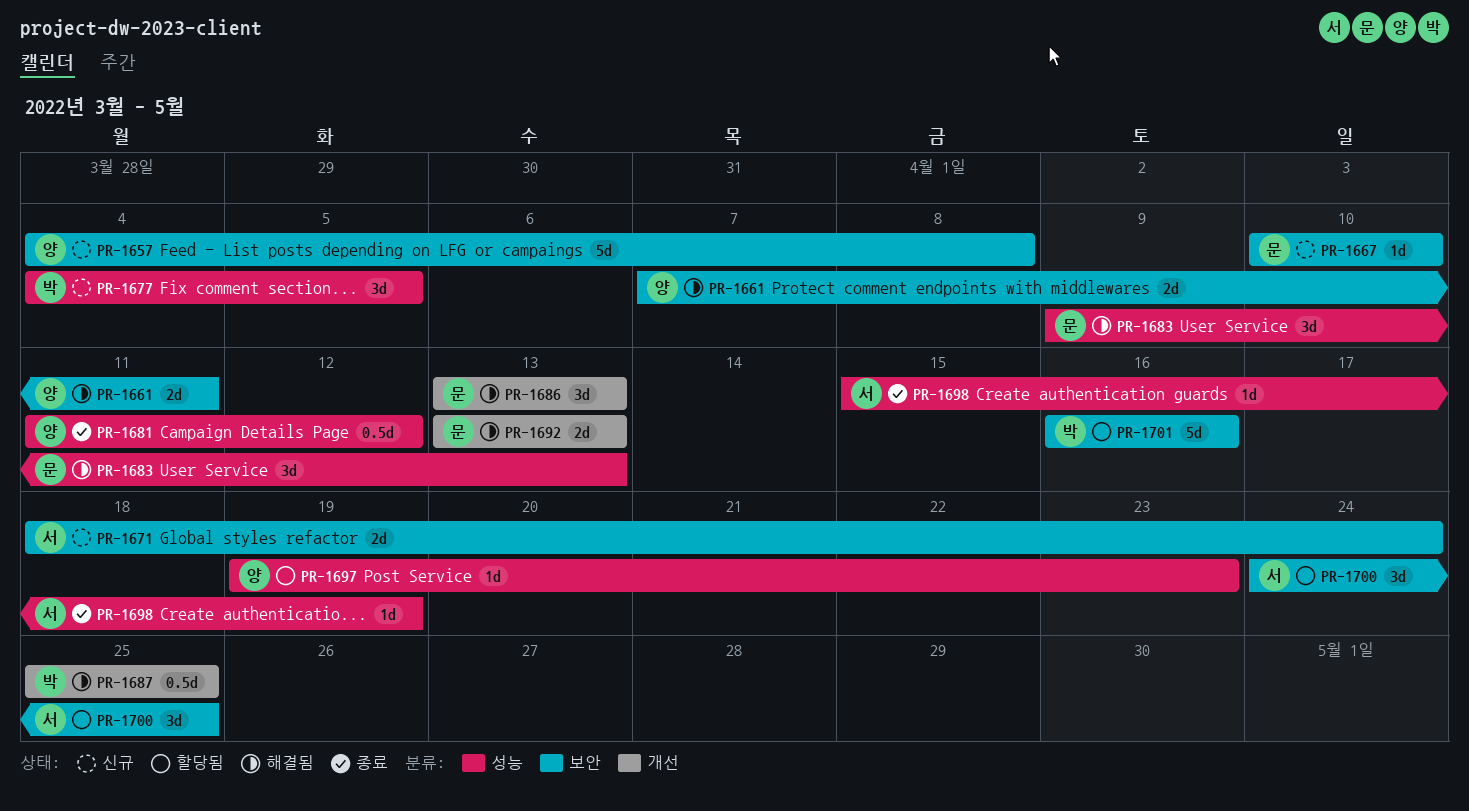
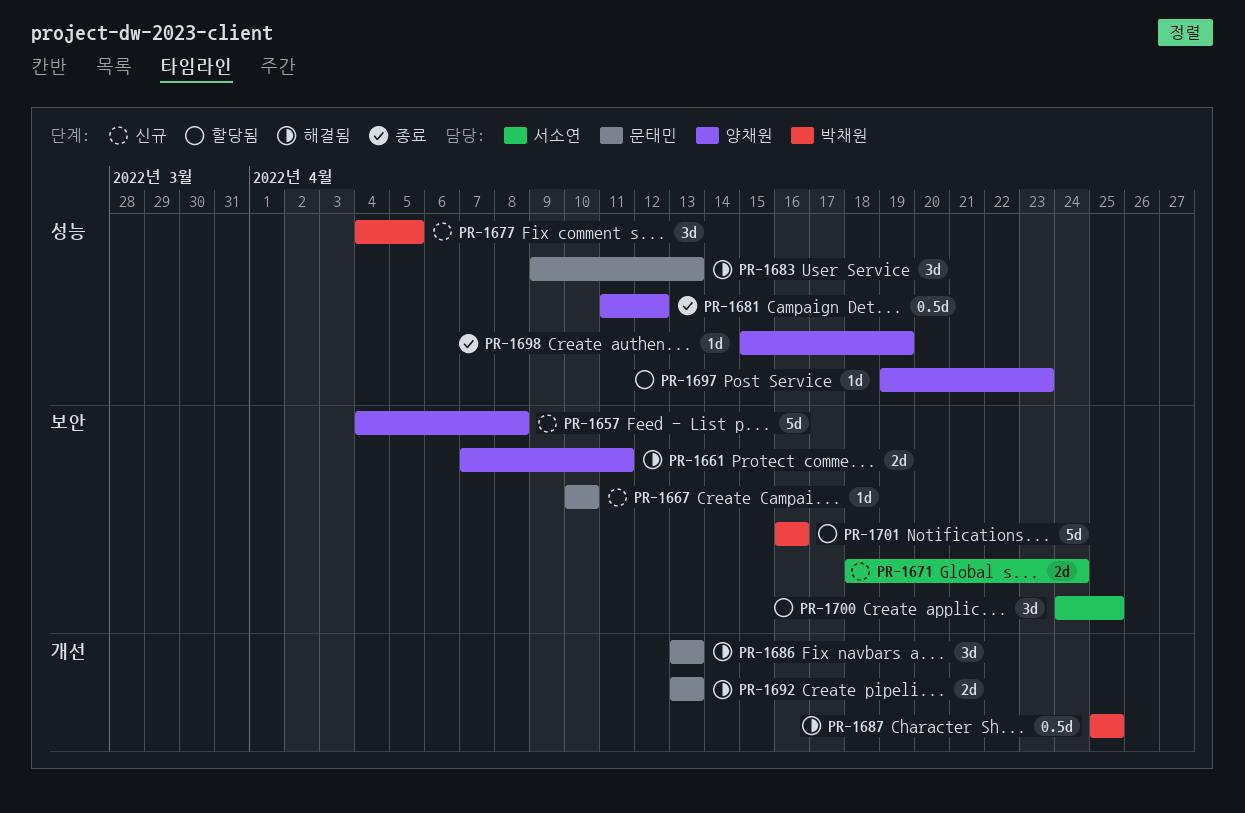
PR-1698, owner: 서소연 -> 양채원

